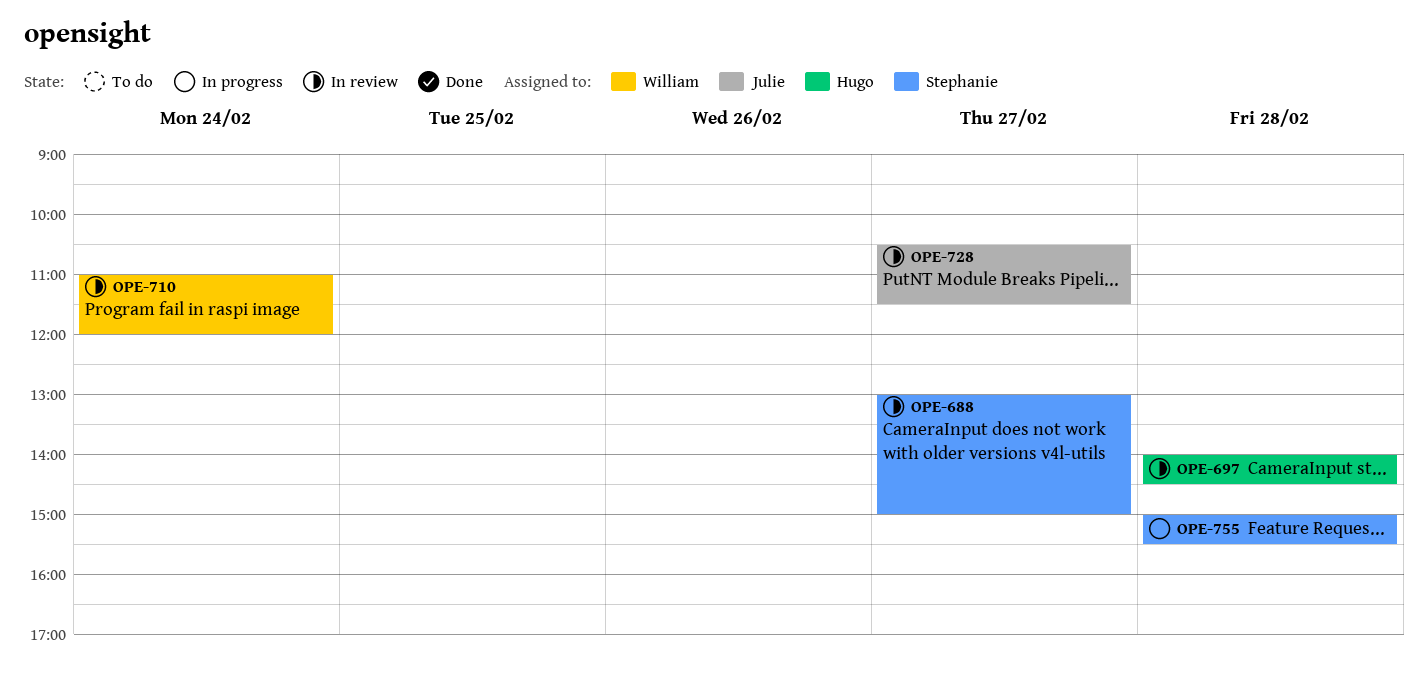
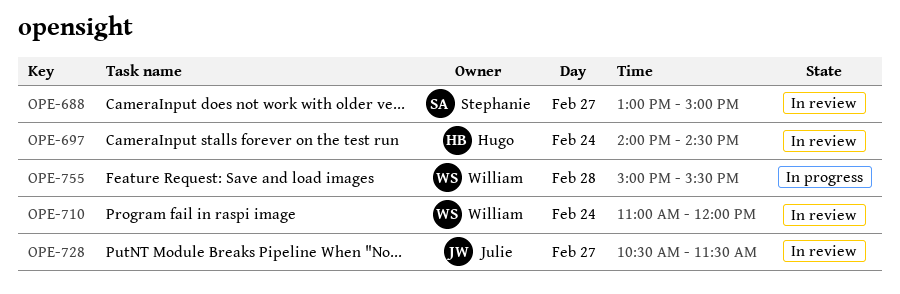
OPE-697, day: Feb 28 -> Feb 24
OPE-755, owner: Stephanie -> William

